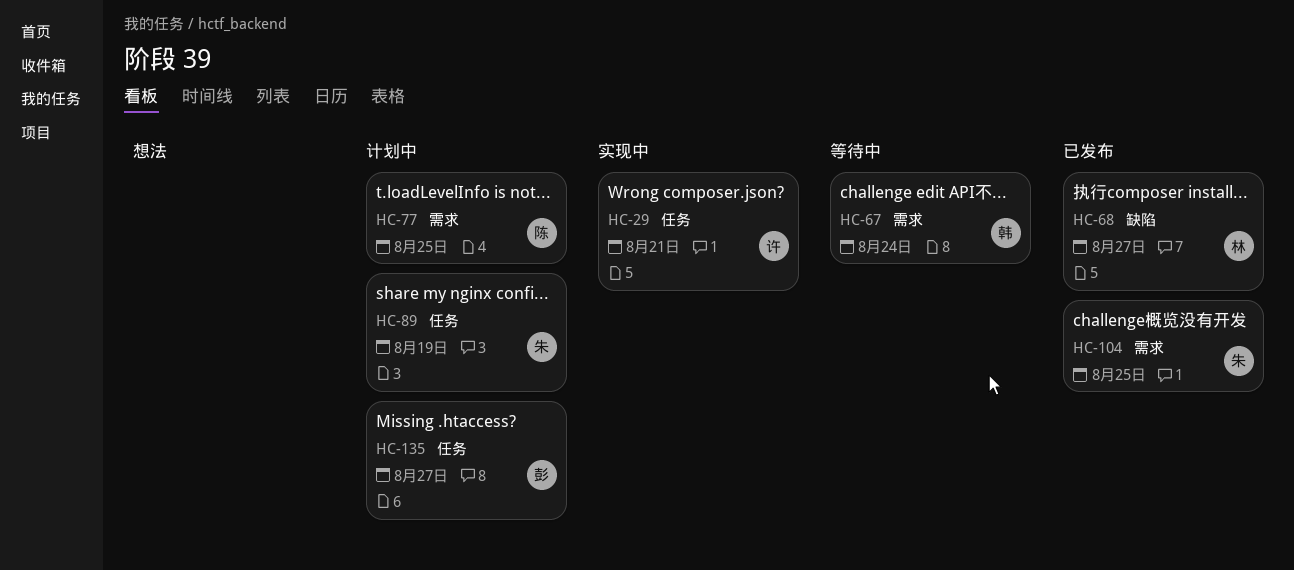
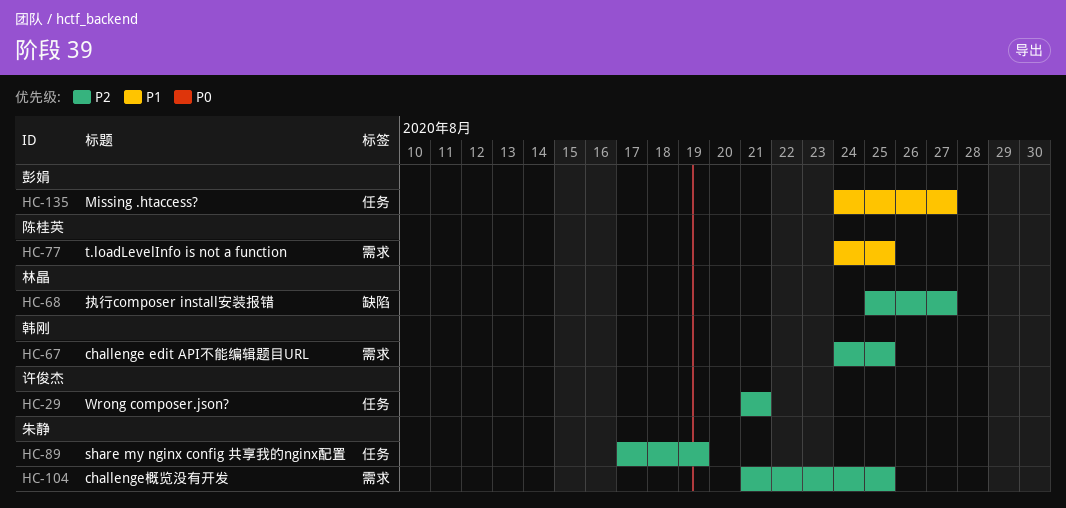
HC-67, due: Aug 24 -> Aug 25

